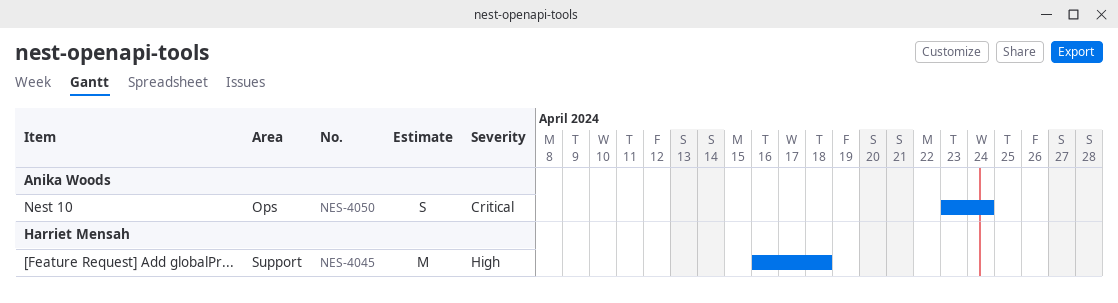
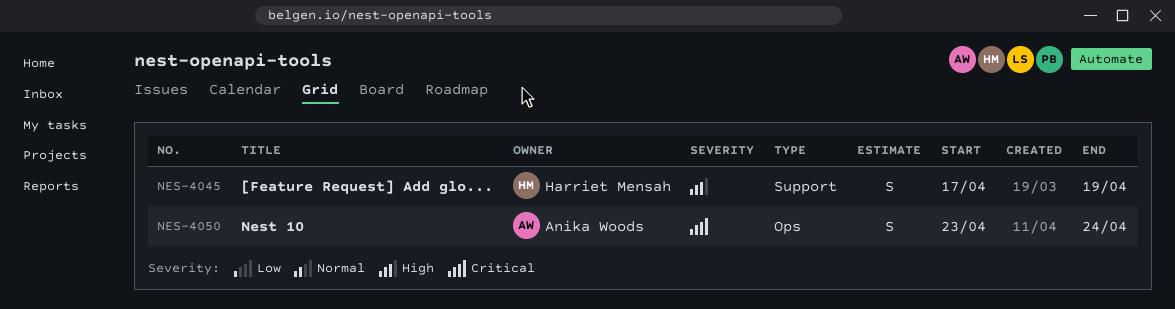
NES-4045, estimate: M -> S
NES-4045, start: Apr 16 -> Apr 17
NES-4045, due: Apr 18 -> Apr 19

